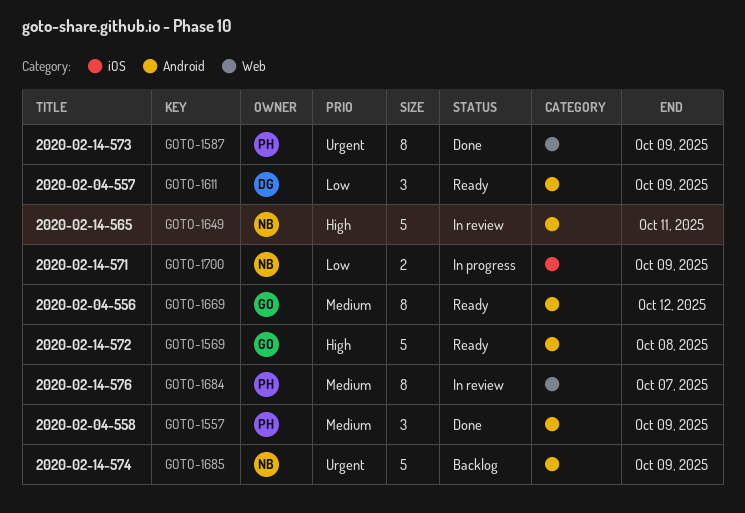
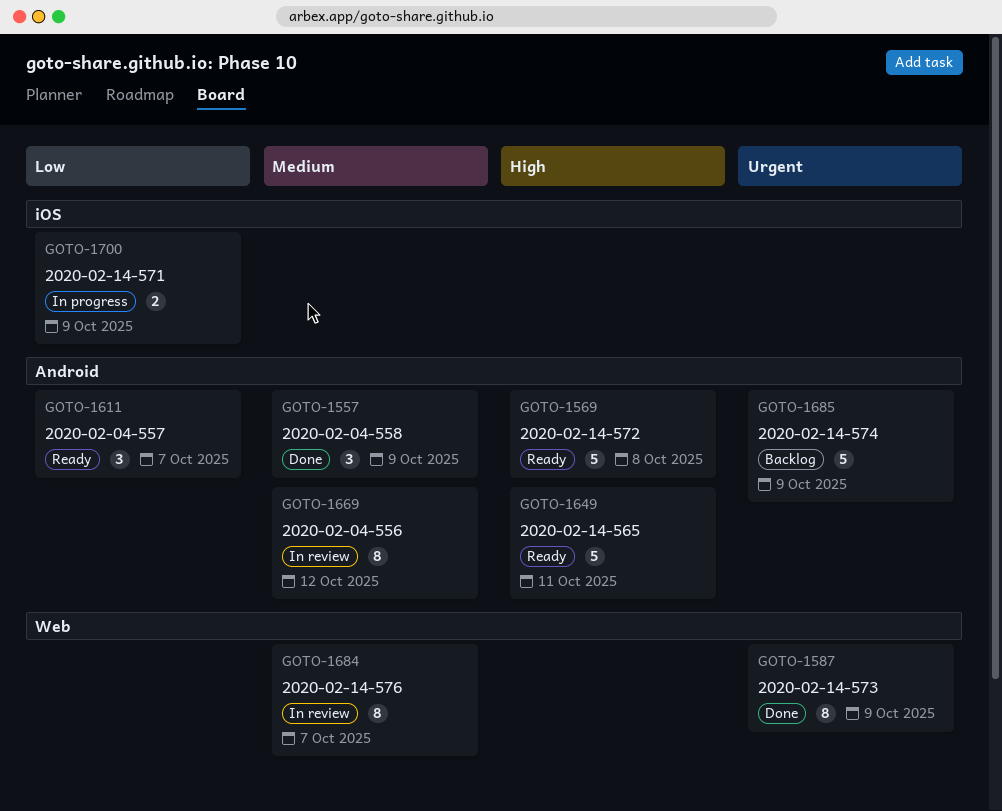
GOTO-1611, due: Oct 9 -> Oct 7
GOTO-1649, status: In review -> Ready
GOTO-1669, status: Ready -> In review

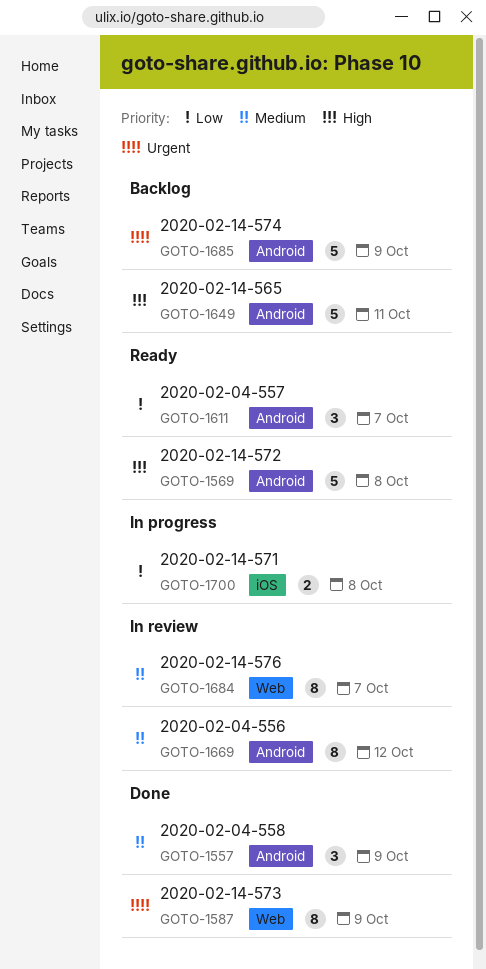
GOTO-1649, status: Ready -> Backlog
GOTO-1700, due: Oct 9 -> Oct 8

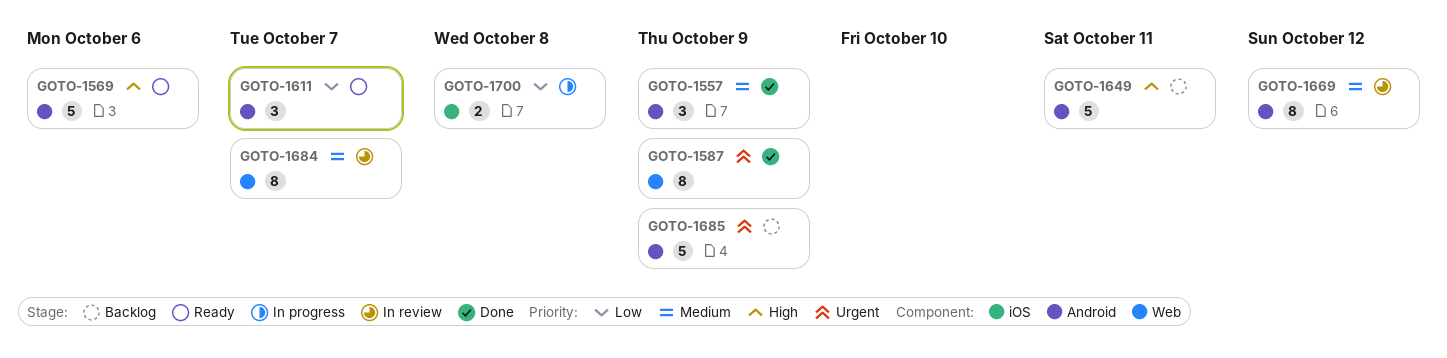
GOTO-1569, due: Oct 8 -> Oct 6

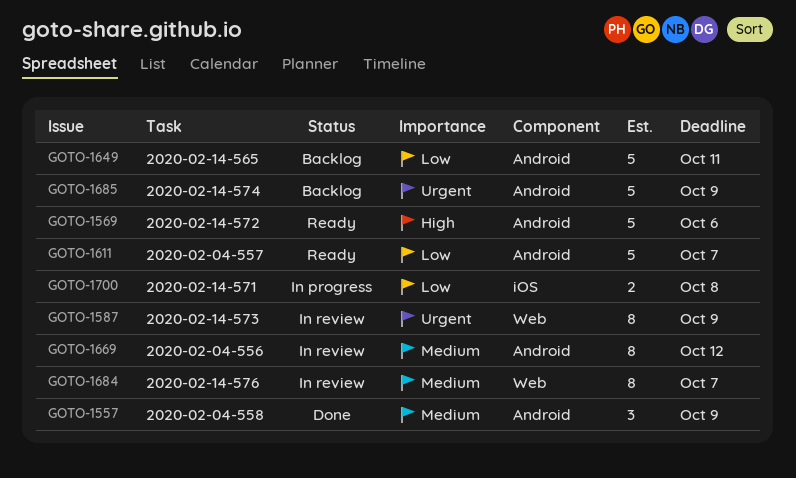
GOTO-1587, status: Done -> In review
GOTO-1611, estimate: 3 -> 5
GOTO-1649, priority: High -> Low

